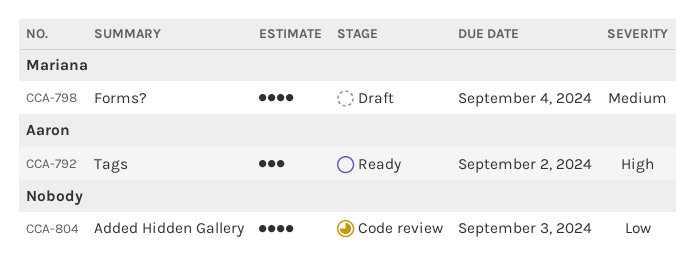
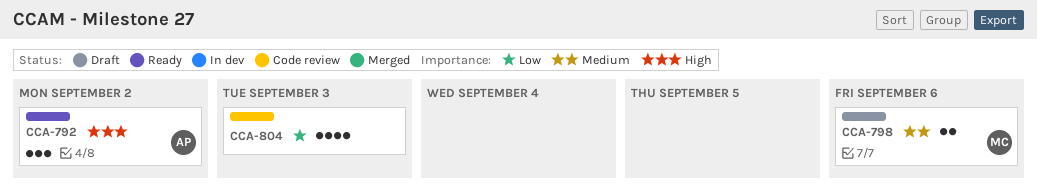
CCA-798, estimate: 4 -> 2
CCA-798, due: Sep 4 -> Sep 6

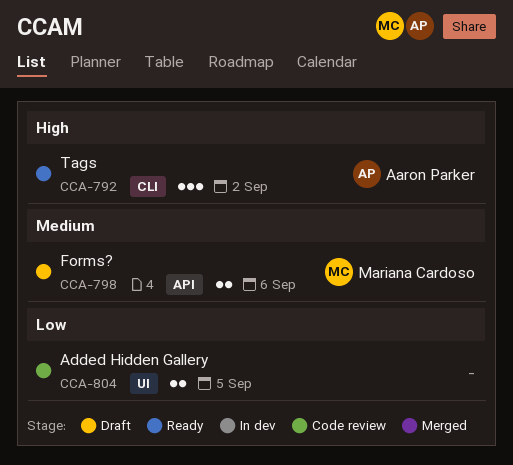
CCA-804, estimate: 4 -> 2
CCA-804, due: Sep 3 -> Sep 5

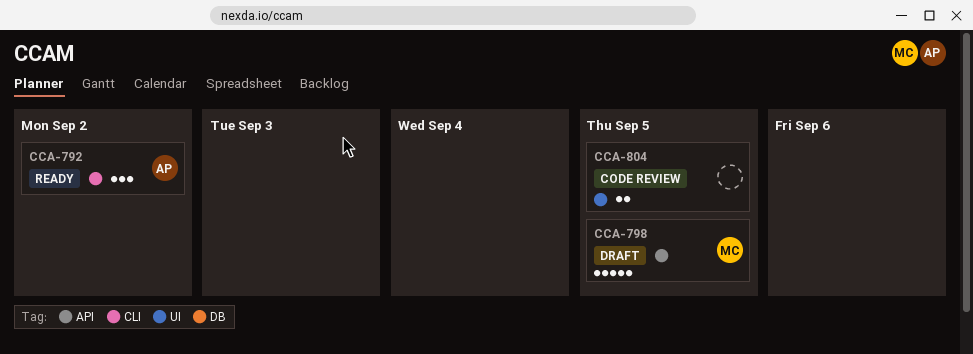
CCA-798, estimate: 2 -> 5
CCA-798, due: Sep 6 -> Sep 5

